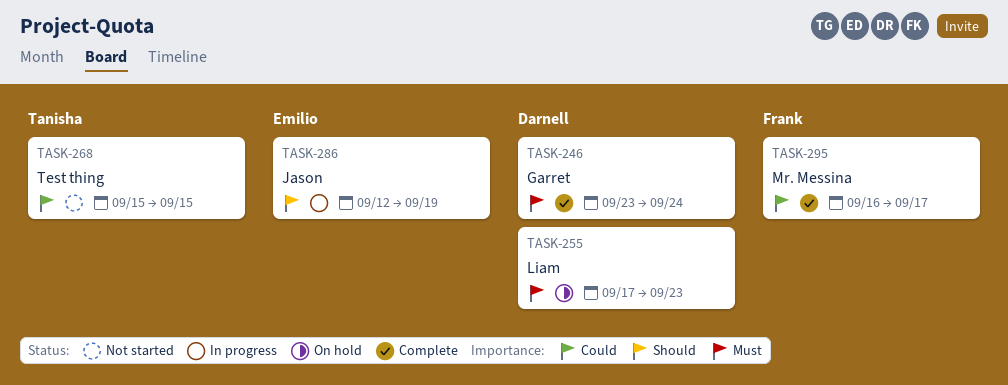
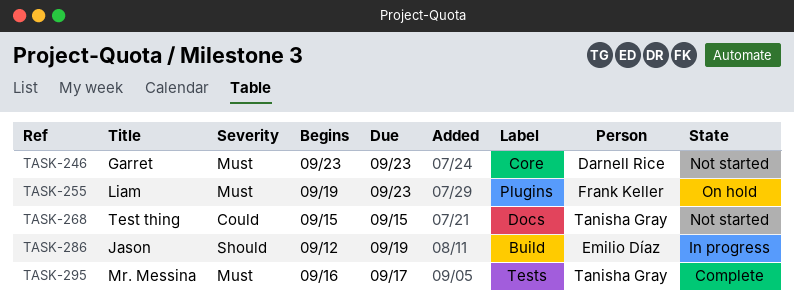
TASK-246, status: Complete -> Not started
TASK-246, due: Sep 24 -> Sep 23
TASK-255, owner: Darnell Rice -> Frank Keller
TASK-255, start: Sep 17 -> Sep 19
TASK-295, owner: Frank Keller -> Tanisha Gray
TASK-295, priority: Could -> Must

